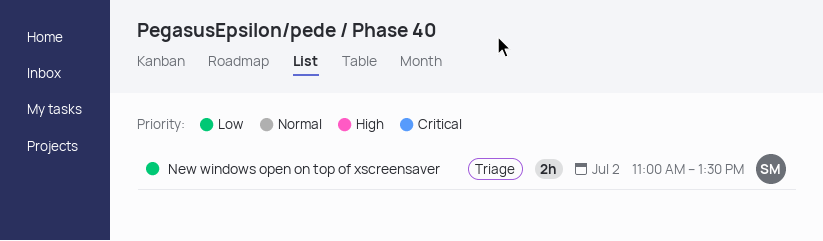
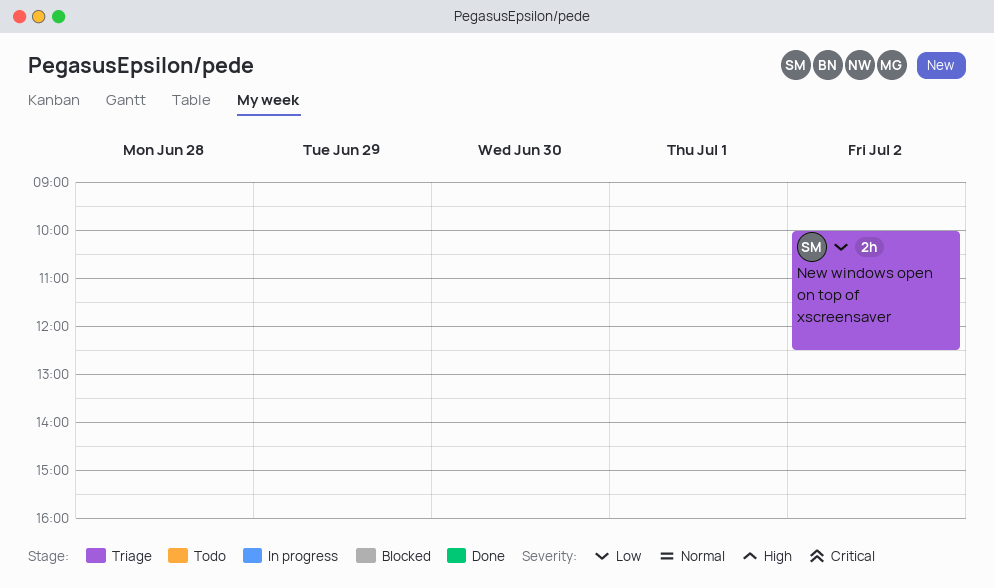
New windows open on top of xscreensaver, begins: 11:00 -> 10:00
New windows open on top of xscreensaver, ends: 13:30 -> 12:30

